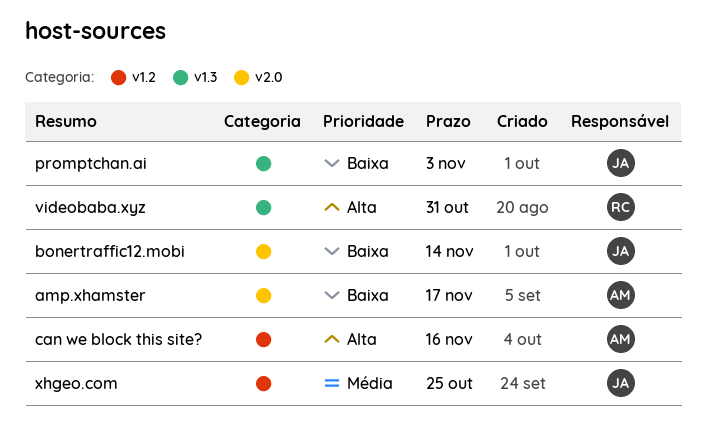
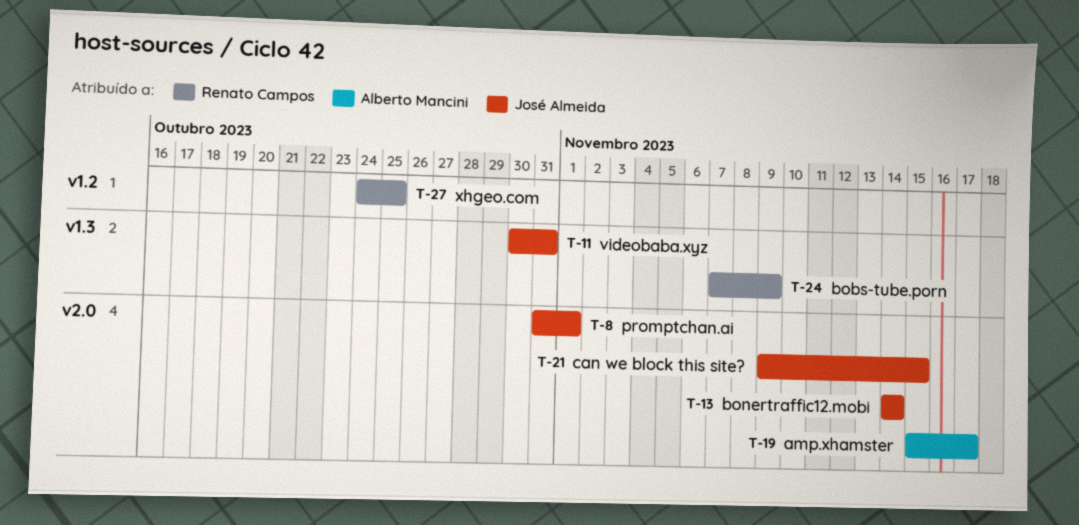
bobs-tube.porn: none -> present
can we block this site?, owner: Alberto Mancini -> José Almeida
can we block this site?, label: v1.2 -> v2.0
can we block this site?, due: Nov 16 -> Nov 15
promptchan.ai, label: v1.3 -> v2.0
promptchan.ai, due: Nov 3 -> Nov 1
videobaba.xyz, owner: Renato Campos -> José Almeida
xhgeo.com, owner: José Almeida -> Renato Campos

